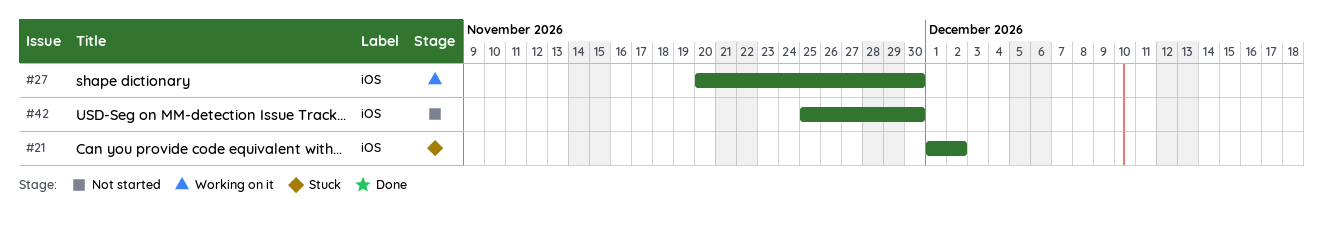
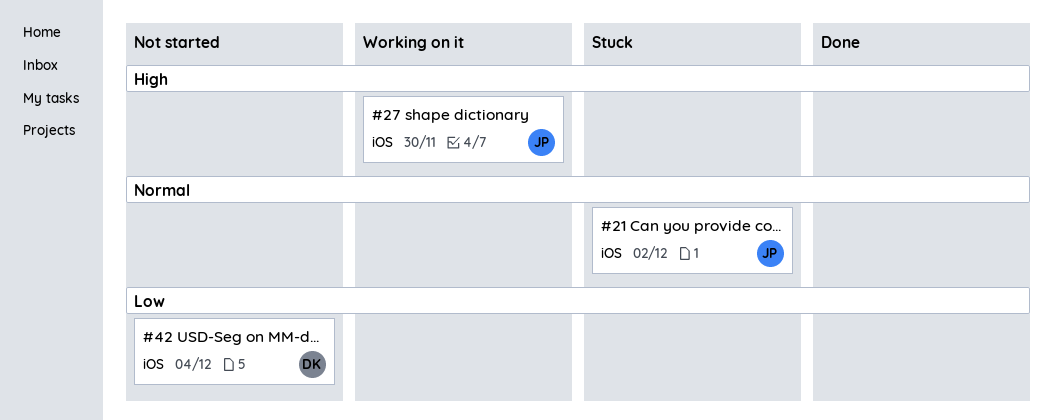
#42, due: Nov 30 -> Dec 4

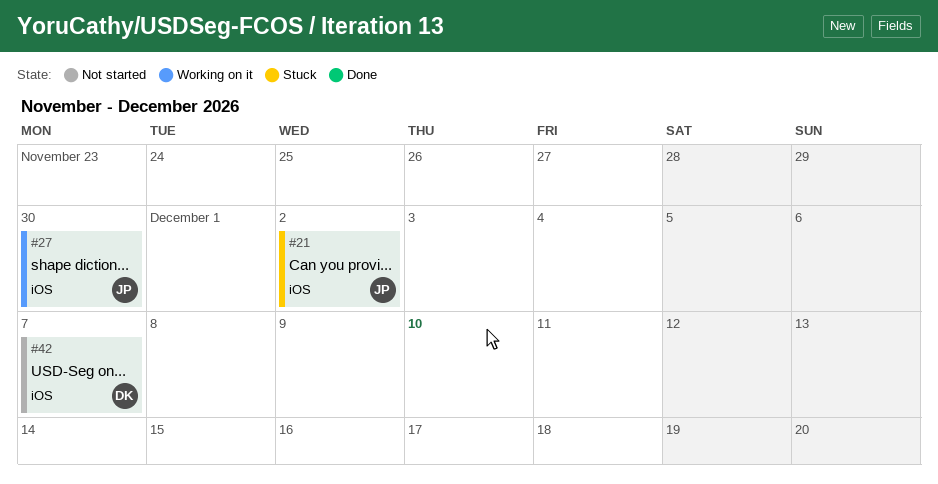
#42, due: Dec 4 -> Dec 7

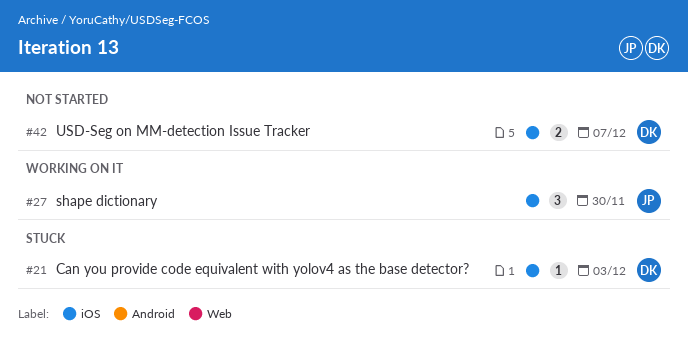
#21, owner: JP -> DK
#21, due: Dec 2 -> Dec 3

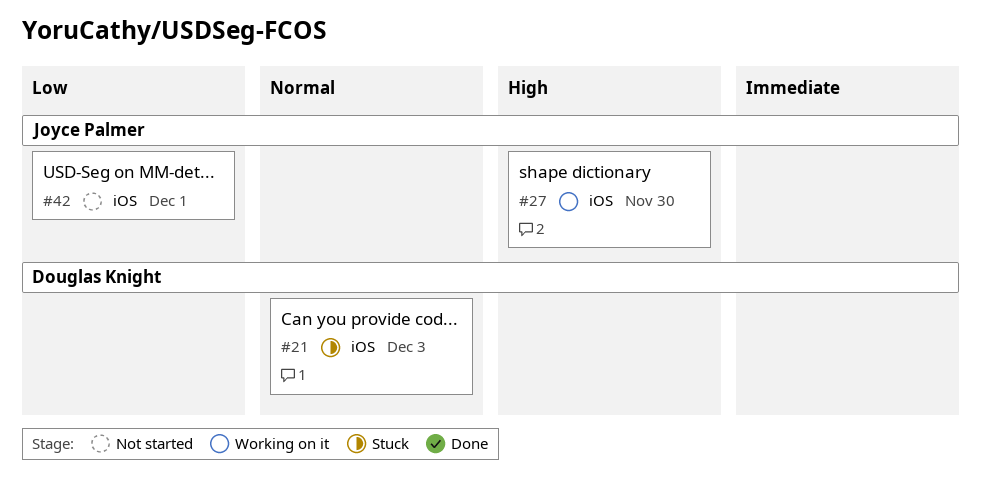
#42, owner: Douglas Knight -> Joyce Palmer
#42, due: Dec 7 -> Dec 1

